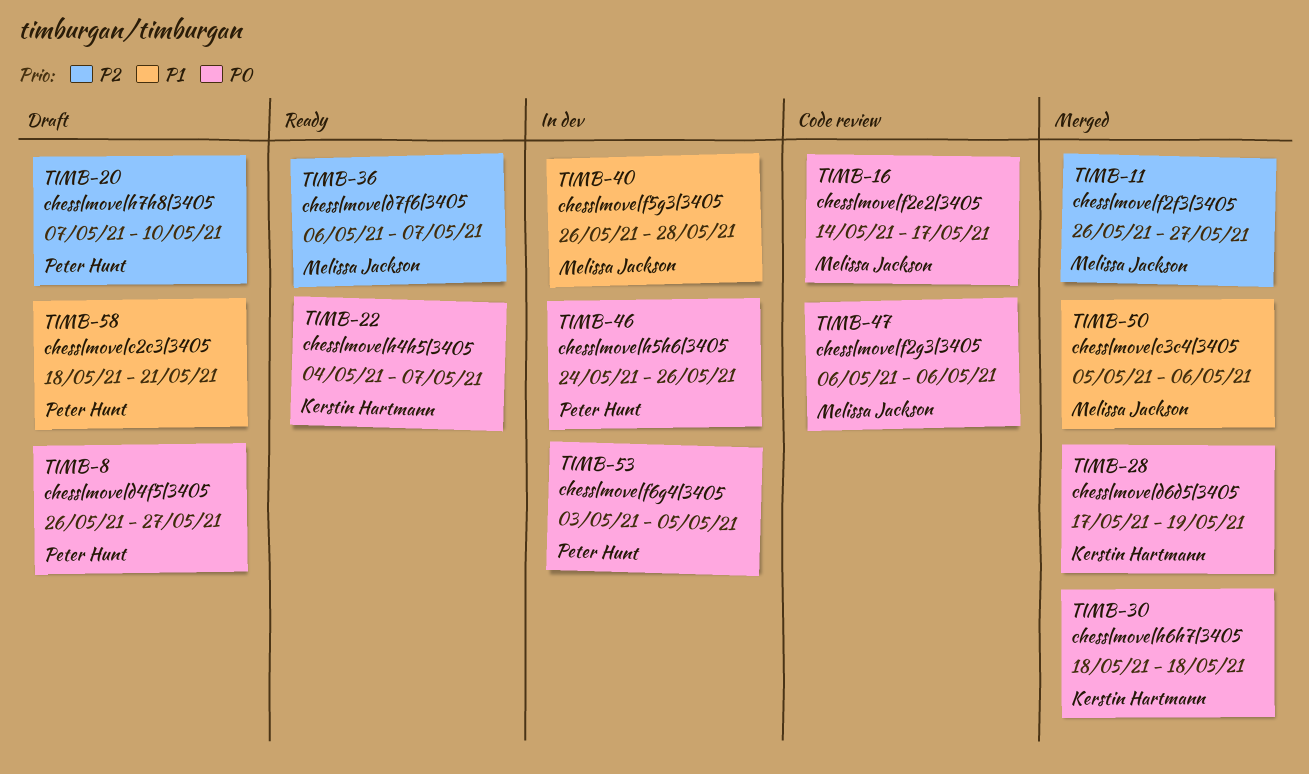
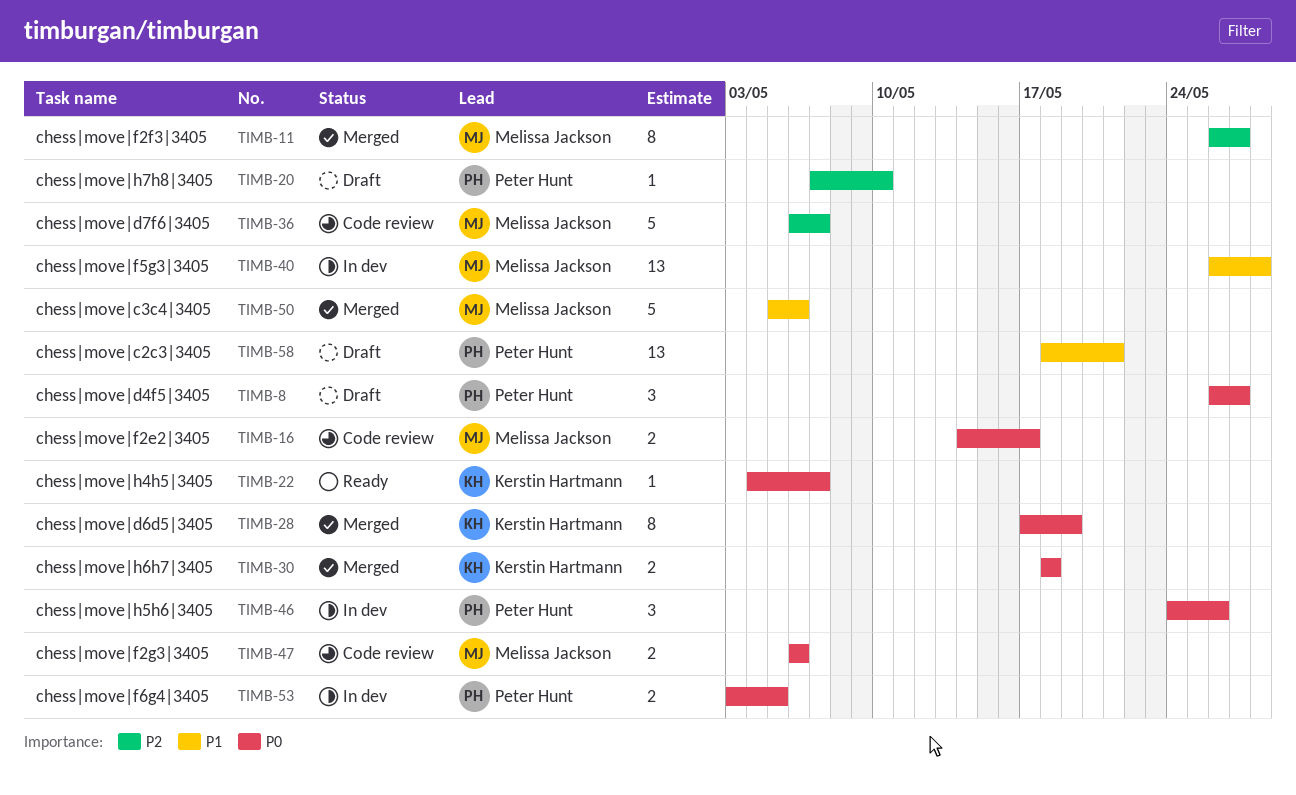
TIMB-36, status: Ready -> Code review

